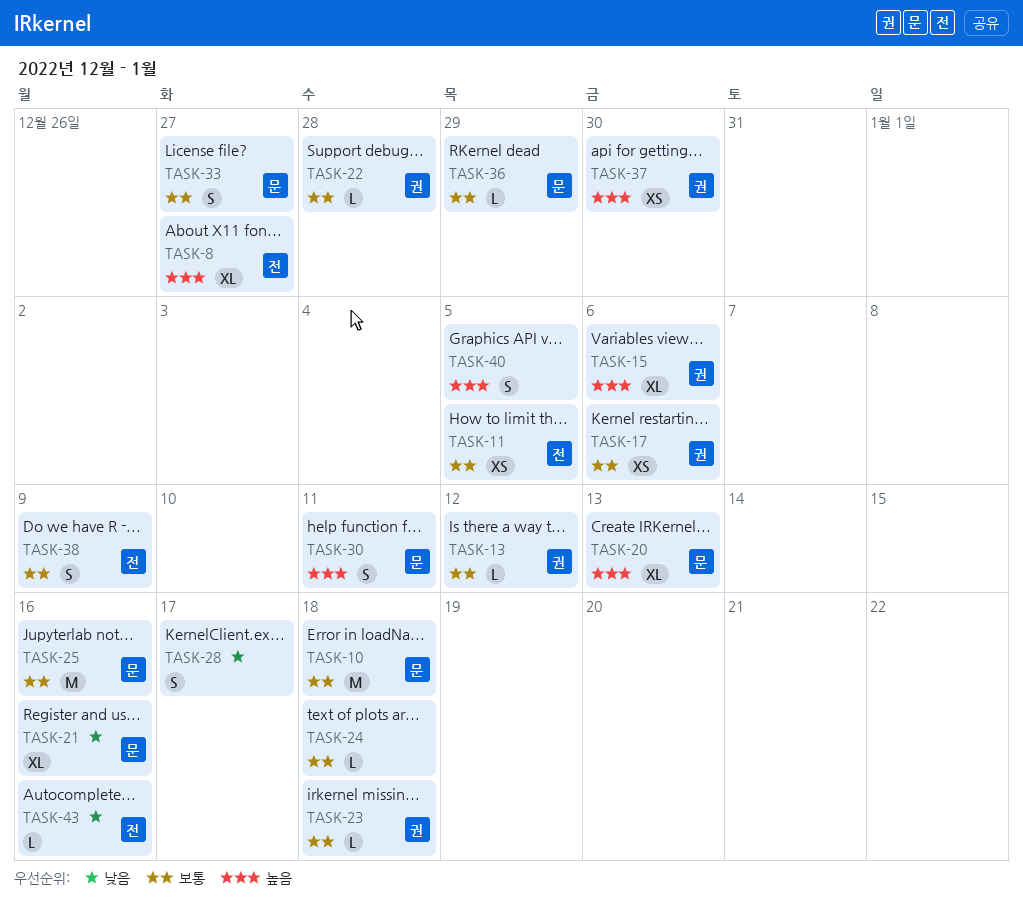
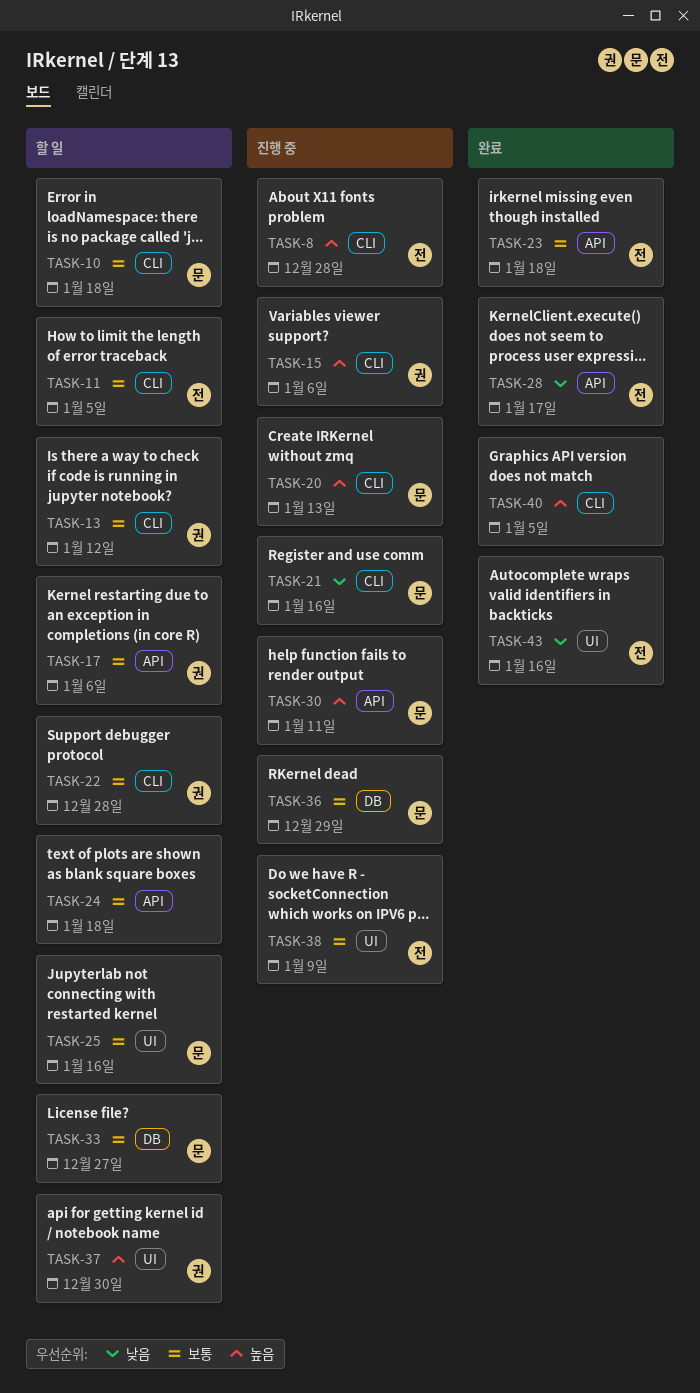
TASK-8, due: Dec 27 -> Dec 28
TASK-23, owner: 권 -> 전
TASK-28, owner: none -> 전

